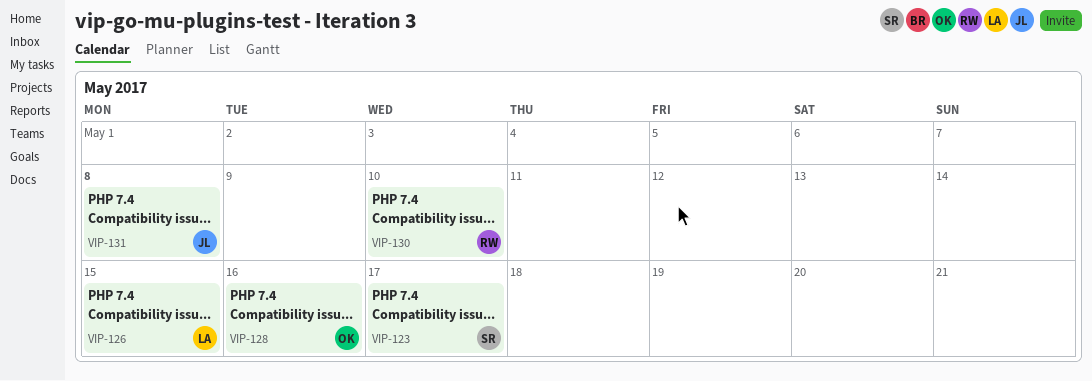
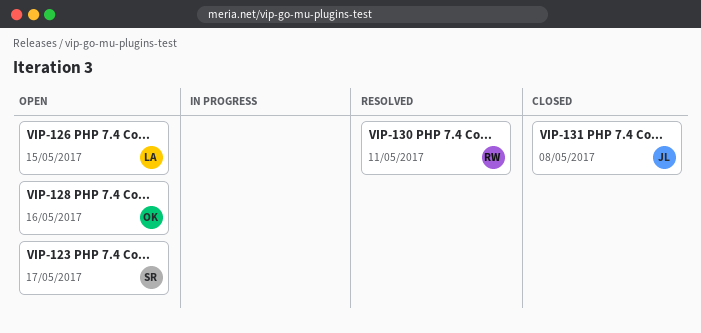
VIP-130, due: May 10 -> May 11

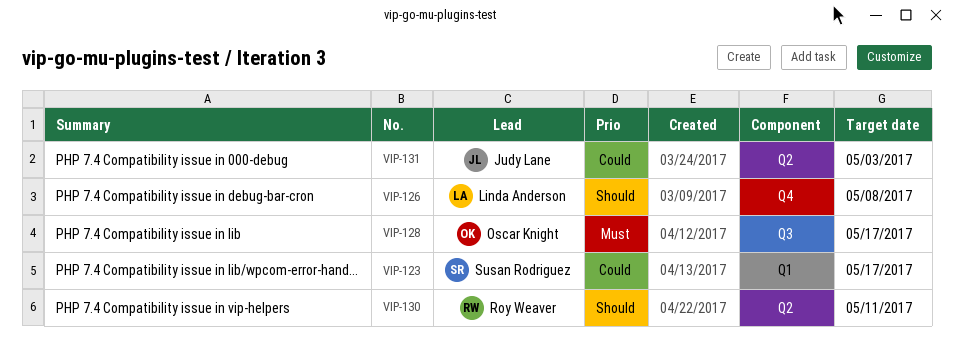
VIP-126, due: May 15 -> May 8
VIP-128, due: May 16 -> May 17
VIP-131, due: May 8 -> May 3

